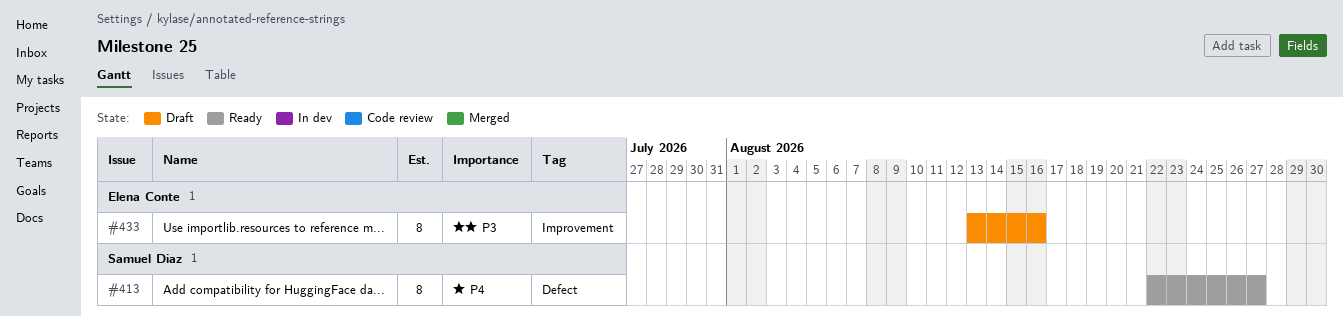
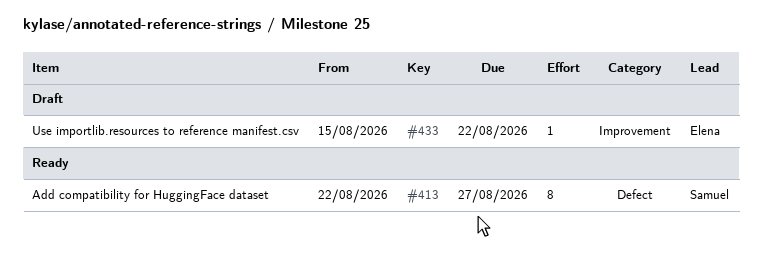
#433, estimate: 8 -> 1
#433, start: Aug 13 -> Aug 15
#433, due: Aug 16 -> Aug 22

